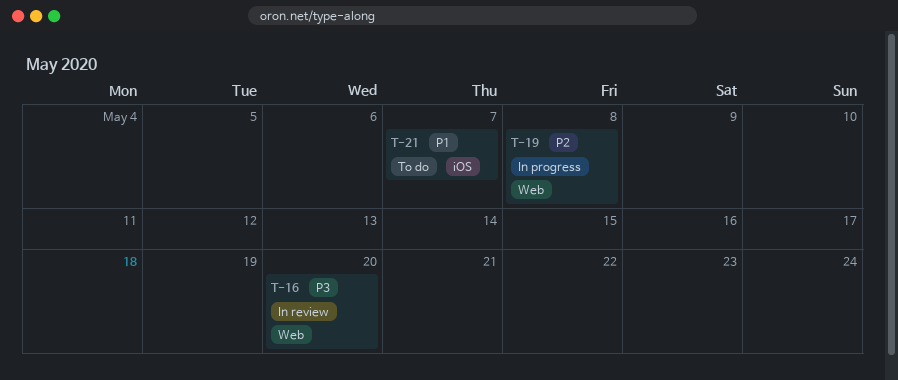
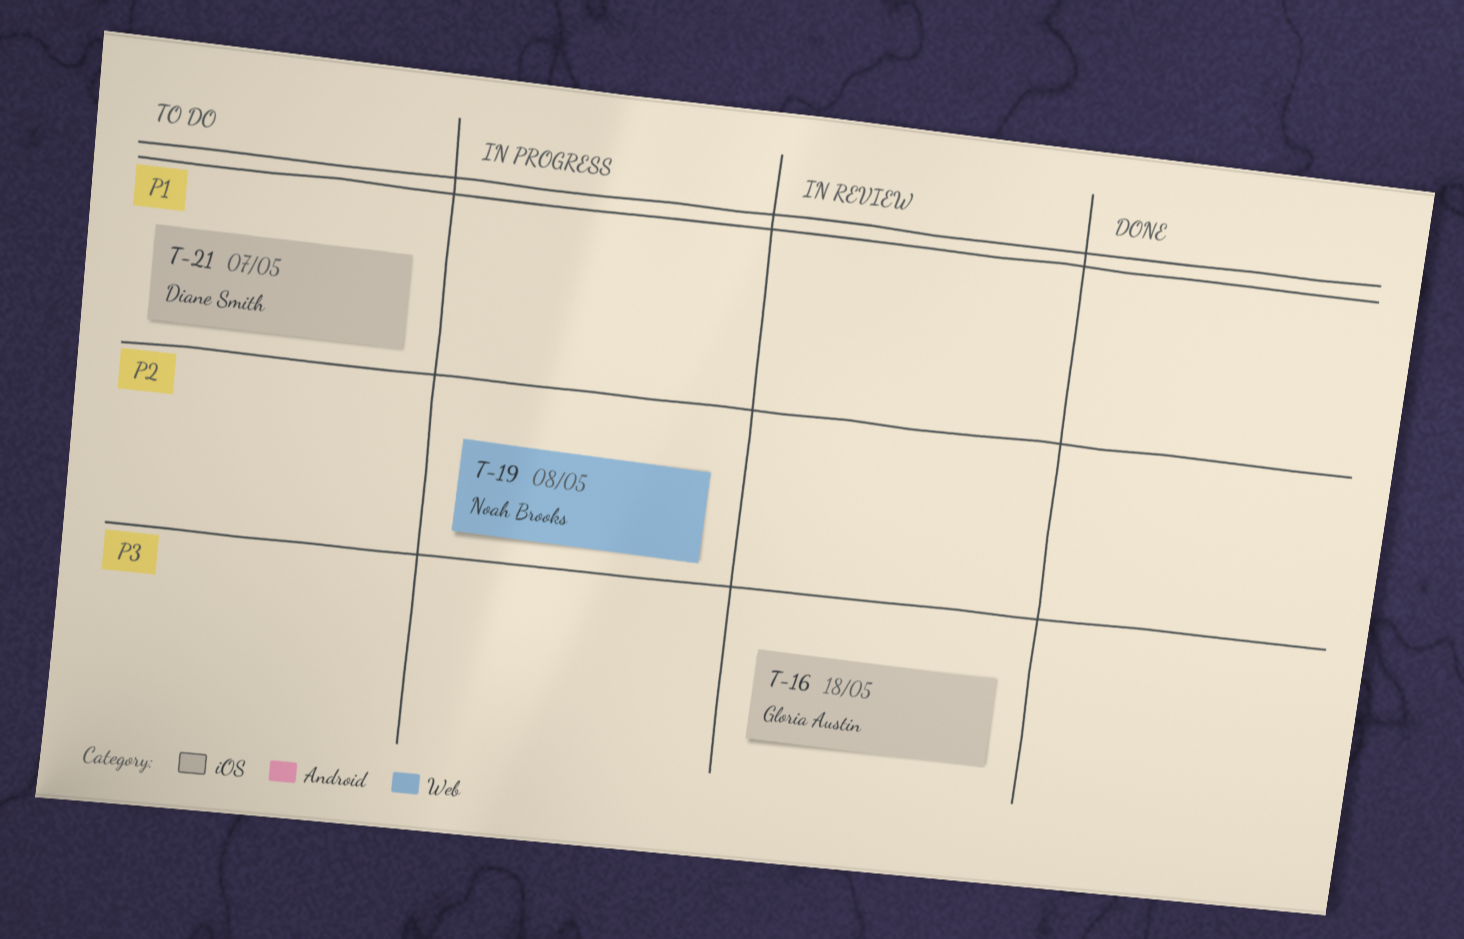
T-16, label: Web -> iOS
T-16, due: May 20 -> May 18

